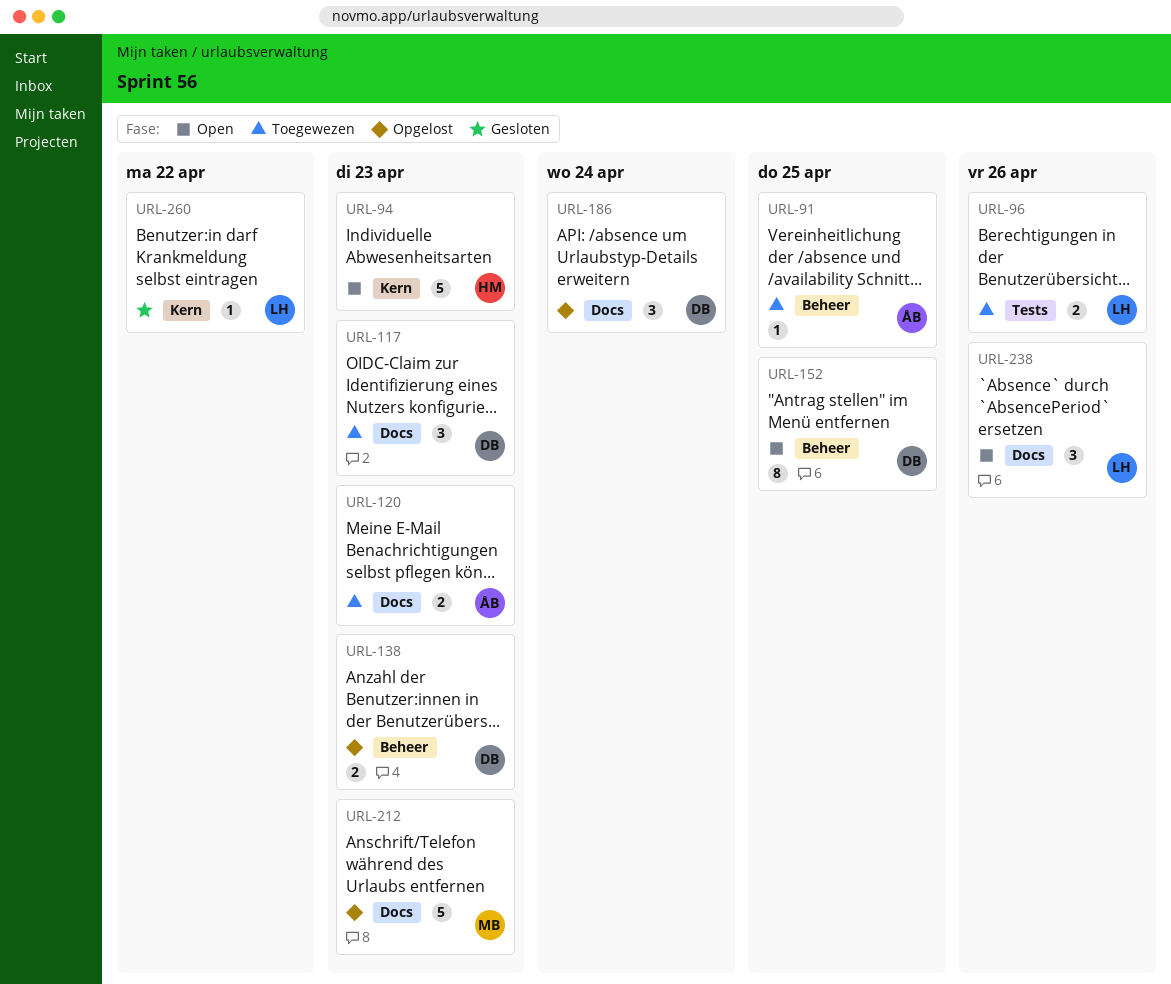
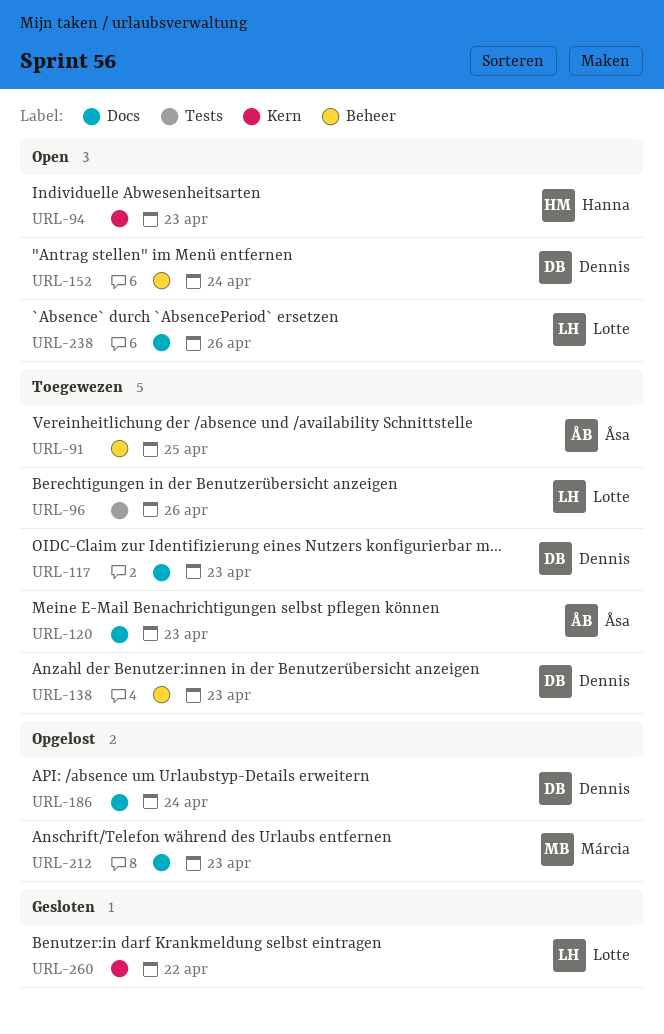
URL-138, status: Opgelost -> Toegewezen
URL-152, due: Apr 25 -> Apr 24

